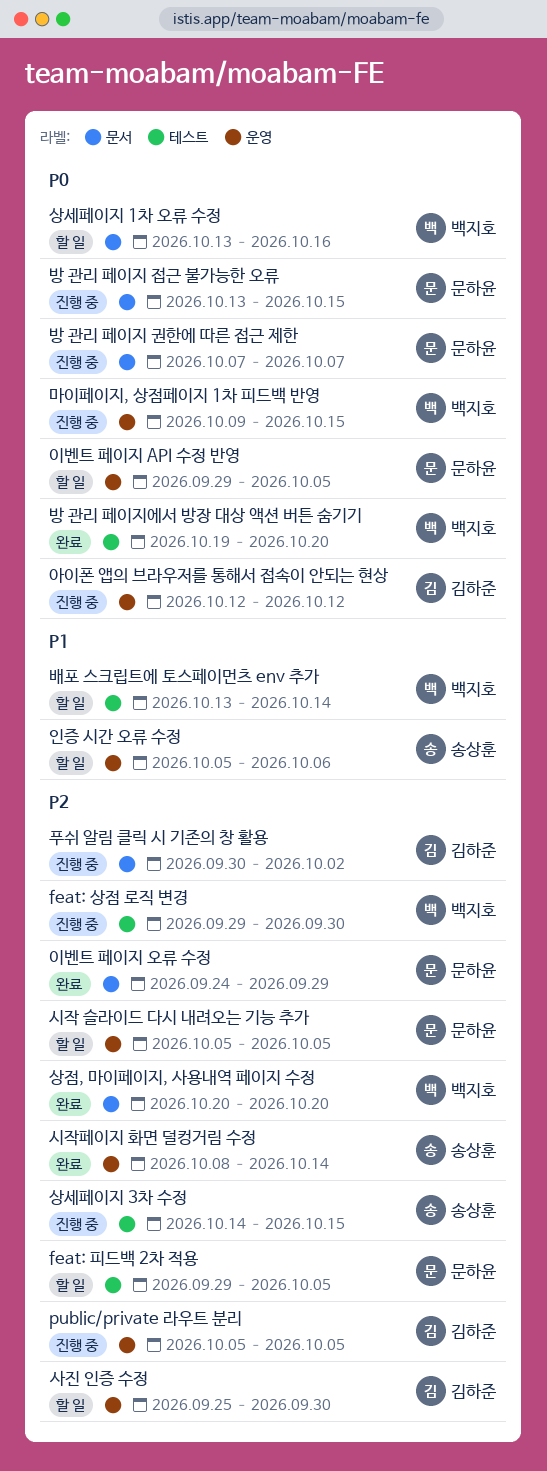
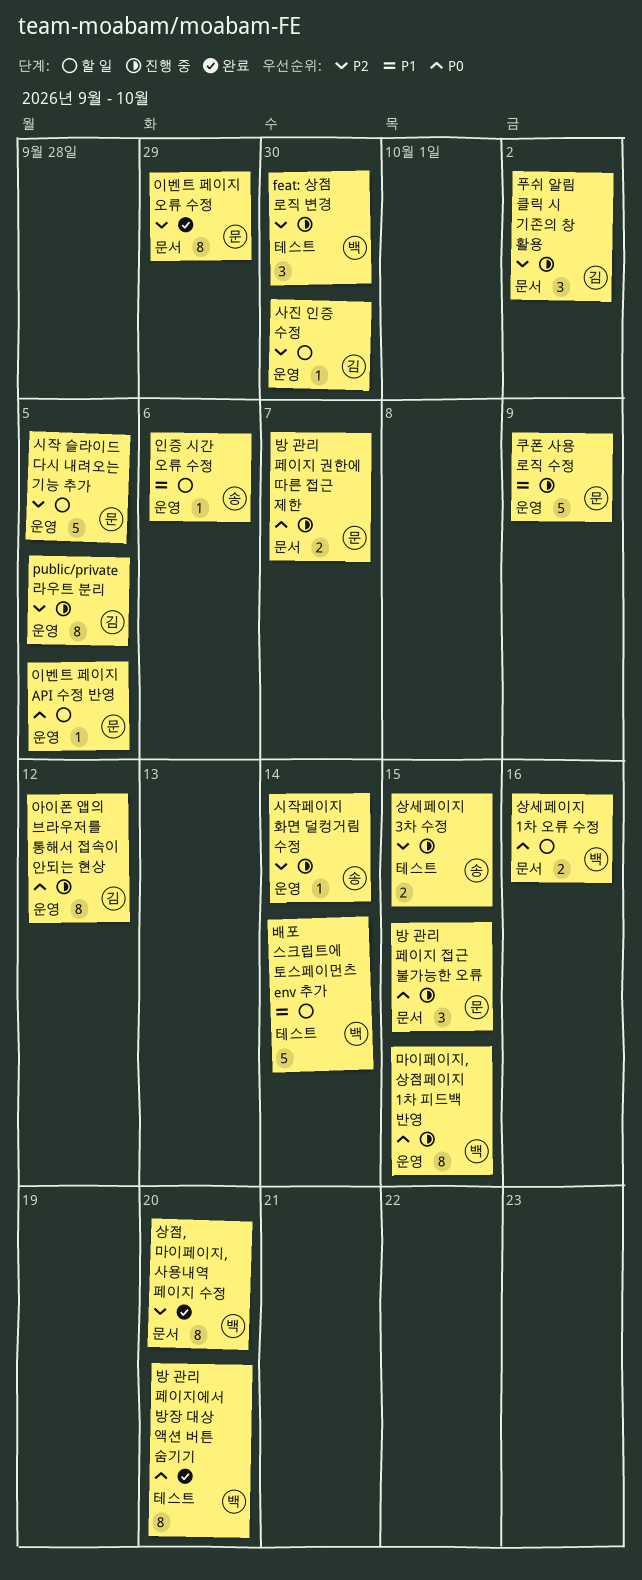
feat: 피드백 2차 적용: present -> none
시작페이지 화면 덜컹거림 수정, status: 완료 -> 진행 중
쿠폰 사용 로직 수정: none -> present

